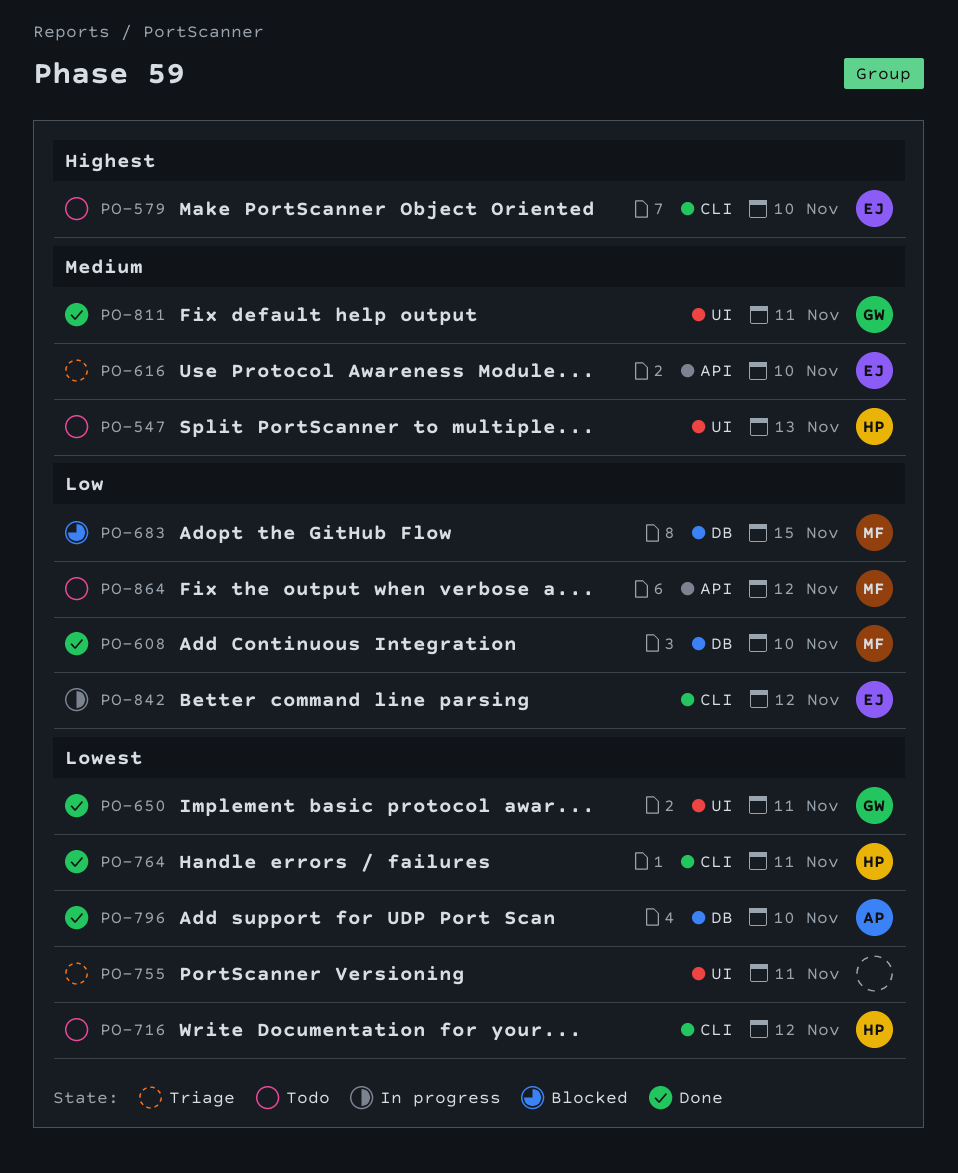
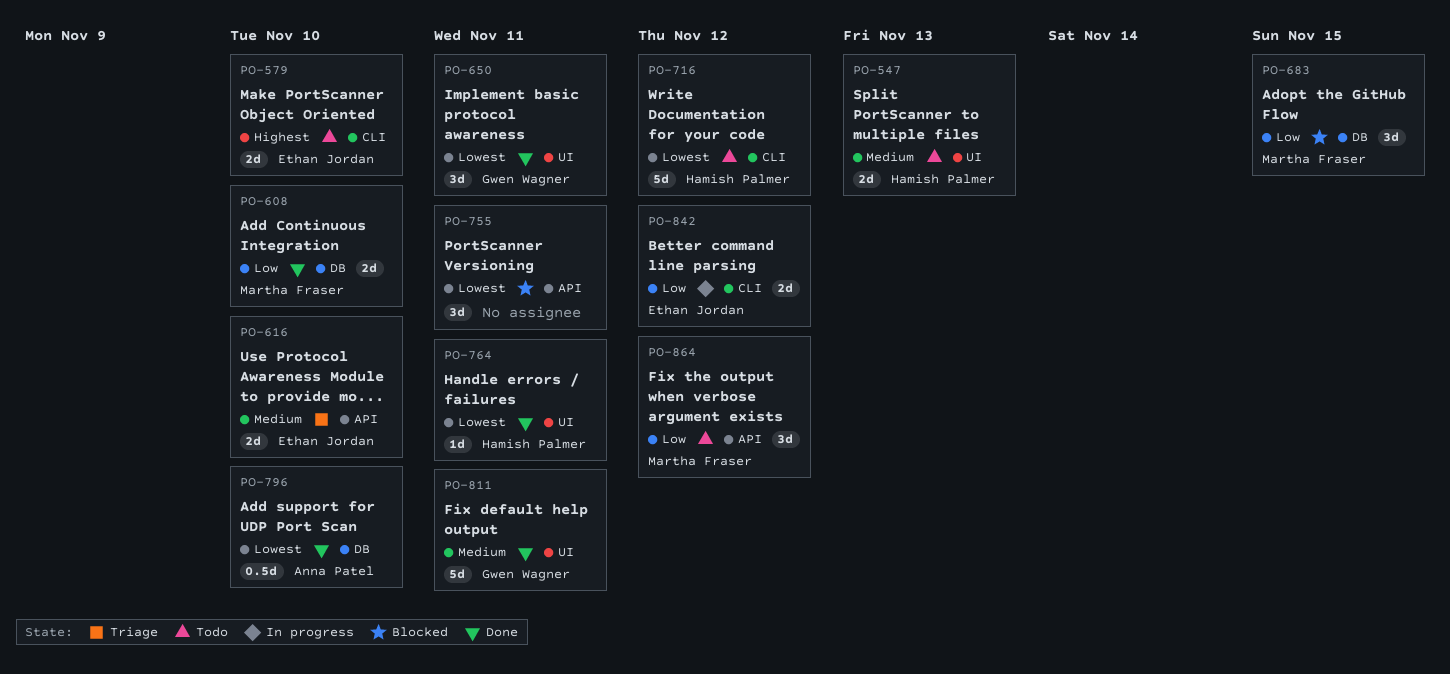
PO-755, status: Triage -> Blocked
PO-755, label: UI -> API
PO-764, label: CLI -> UI

